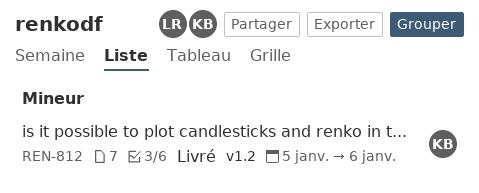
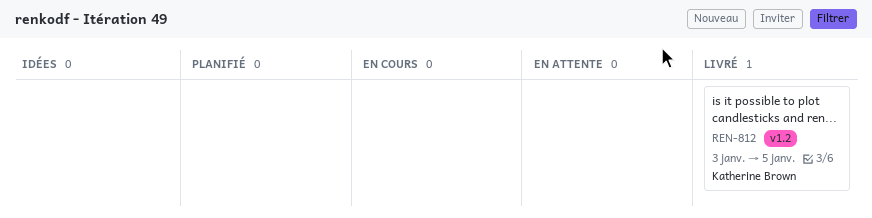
REN-812, start: Jan 5 -> Jan 3
REN-812, due: Jan 6 -> Jan 5

